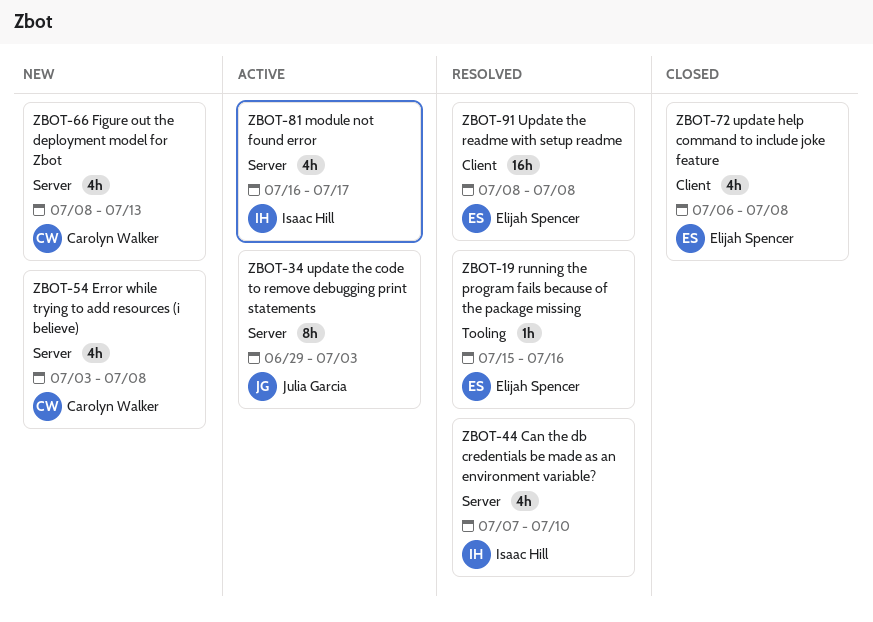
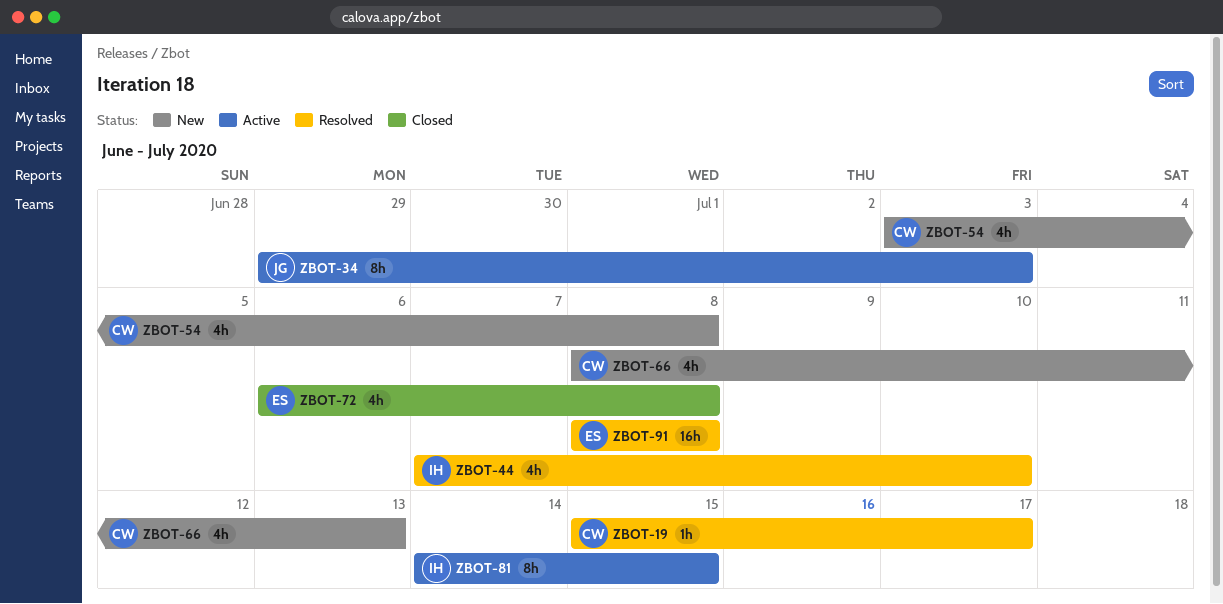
ZBOT-19, owner: Elijah Spencer -> Carolyn Walker
ZBOT-19, due: Jul 16 -> Jul 17
ZBOT-81, estimate: 4h -> 8h
ZBOT-81, start: Jul 16 -> Jul 14
ZBOT-81, due: Jul 17 -> Jul 15

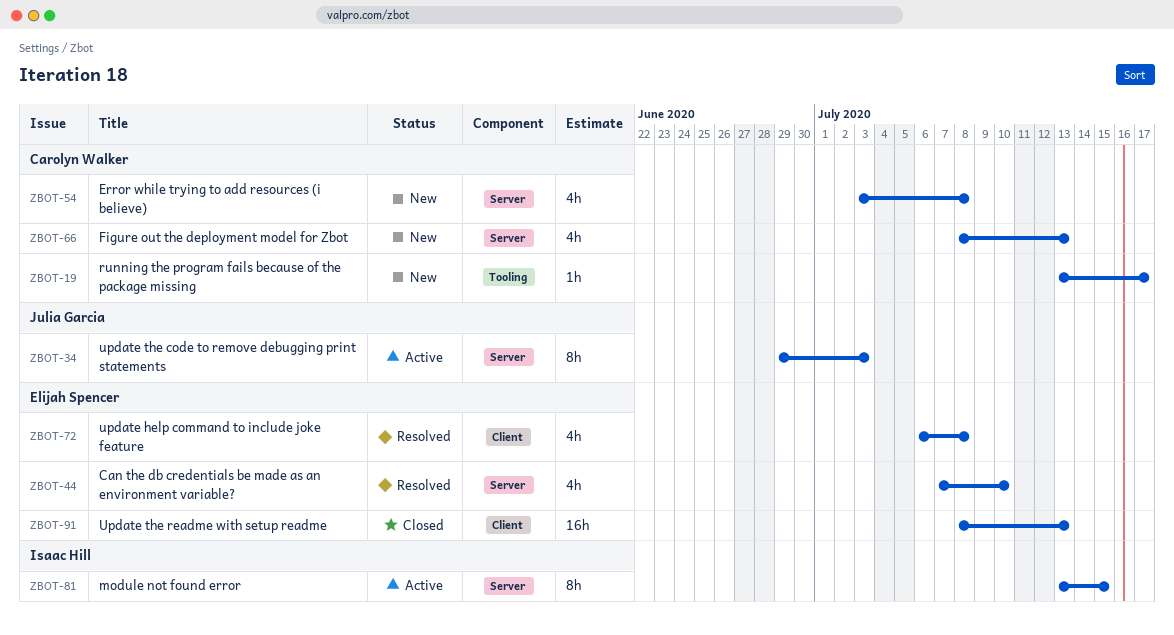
ZBOT-19, status: Resolved -> New
ZBOT-19, start: Jul 15 -> Jul 13
ZBOT-44, owner: Isaac Hill -> Elijah Spencer
ZBOT-72, status: Closed -> Resolved
ZBOT-81, start: Jul 14 -> Jul 13
ZBOT-91, status: Resolved -> Closed
ZBOT-91, due: Jul 8 -> Jul 13

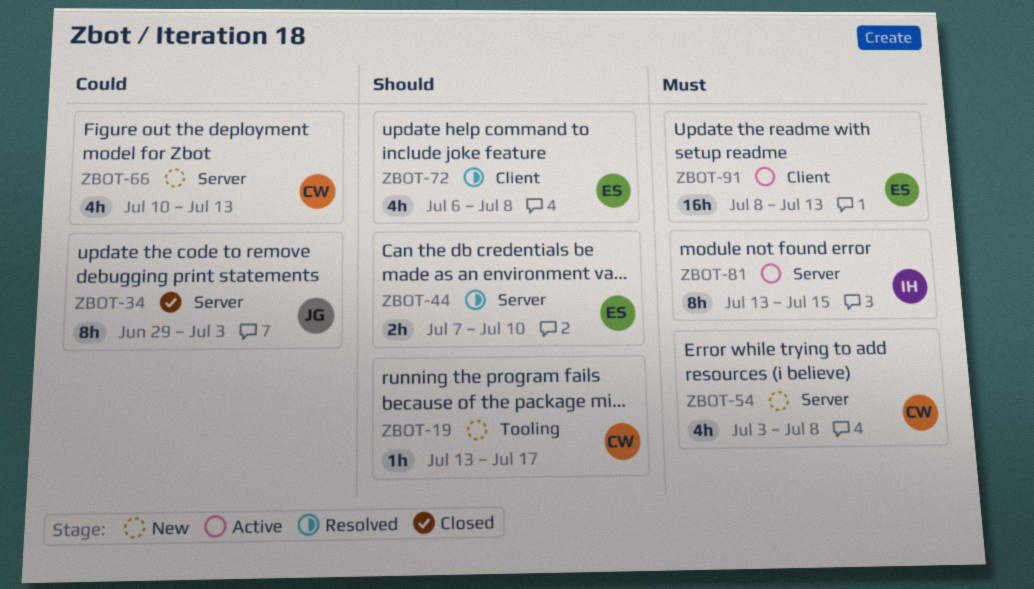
ZBOT-34, status: Active -> Closed
ZBOT-44, estimate: 4h -> 2h
ZBOT-66, start: Jul 8 -> Jul 10
ZBOT-91, status: Closed -> Active

